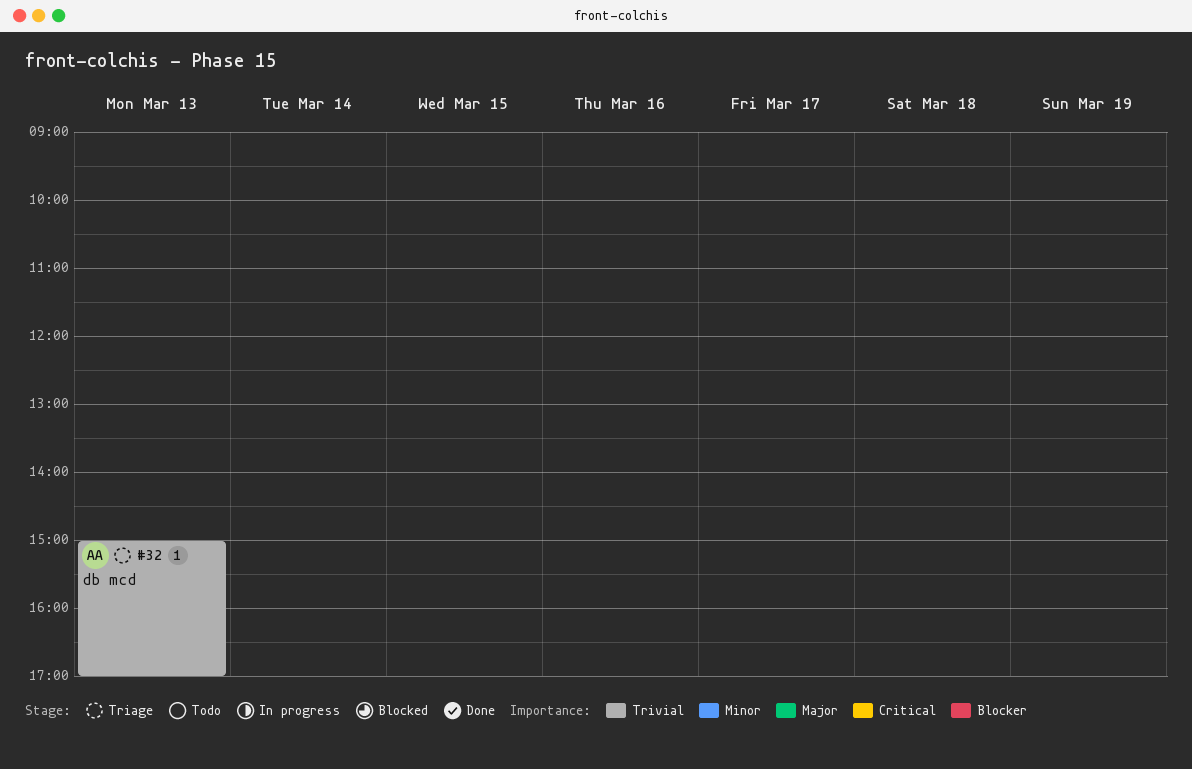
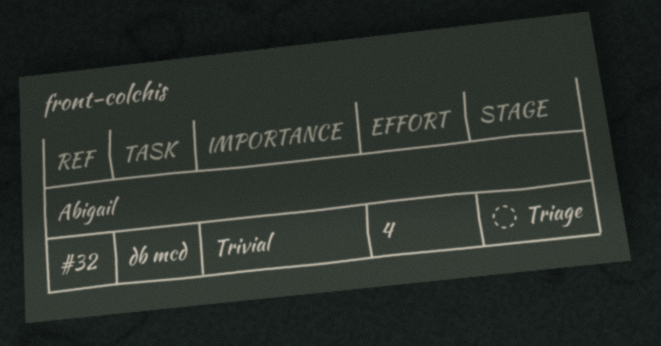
#32, estimate: 1 -> 4

